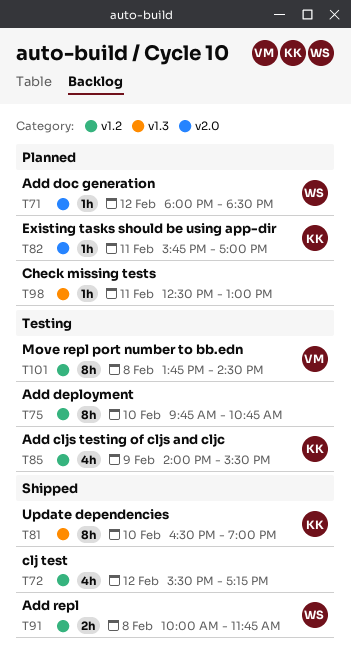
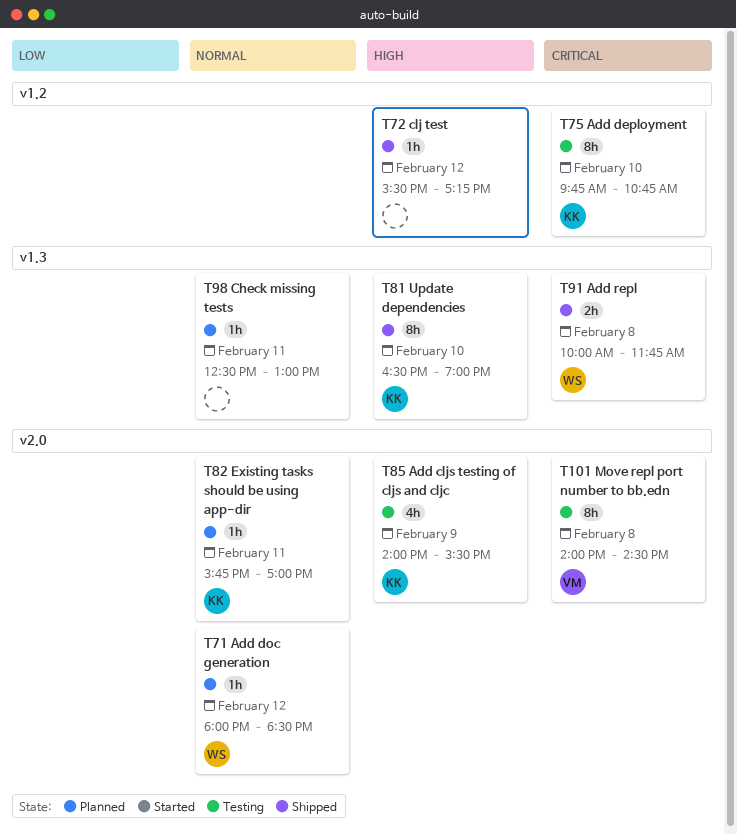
T72, estimate: 4h -> 1h
T75, owner: none -> KK
T85, label: v1.2 -> v2.0
T91, label: v1.2 -> v1.3
T101, label: v1.2 -> v2.0
T101, begins: 13:45 -> 14:00

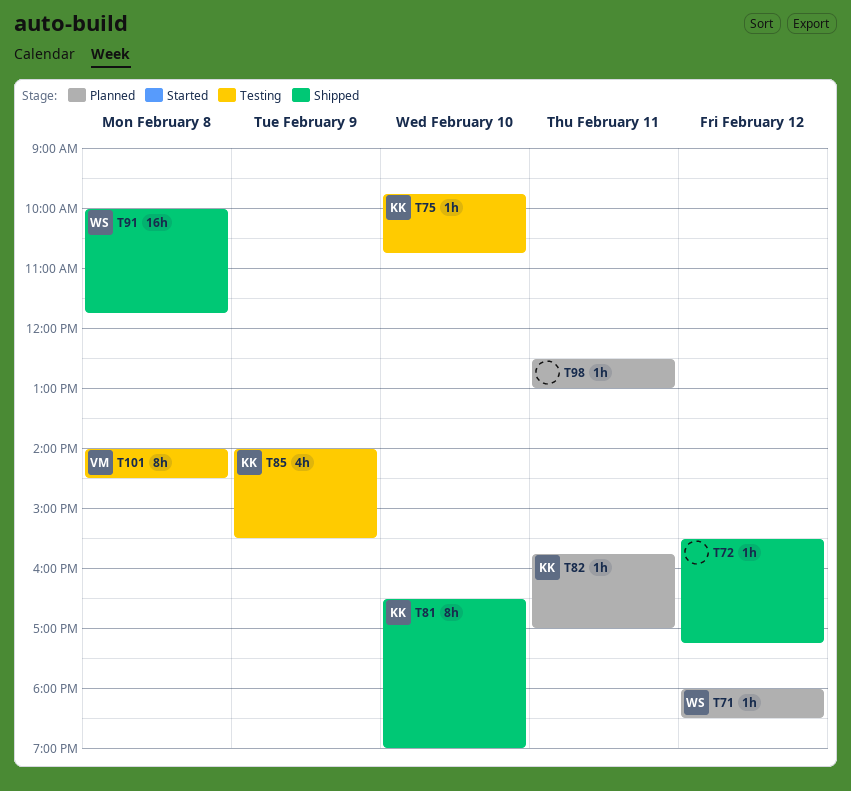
T75, estimate: 8h -> 1h
T91, estimate: 2h -> 16h

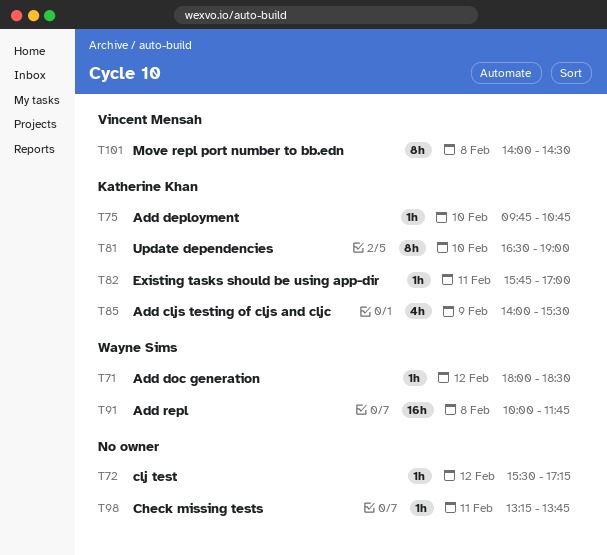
T98, begins: 12:30 -> 13:15
T98, ends: 13:00 -> 13:45

